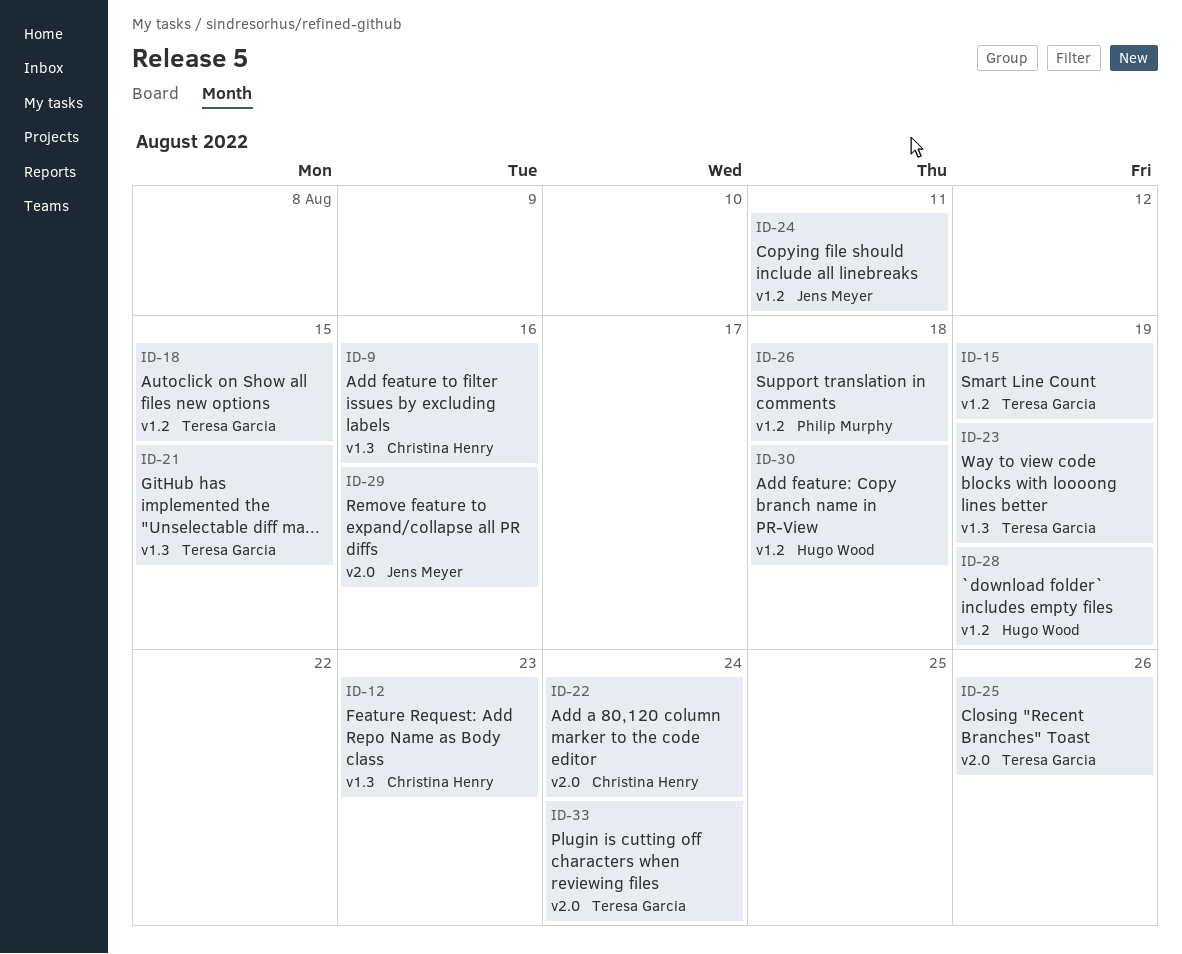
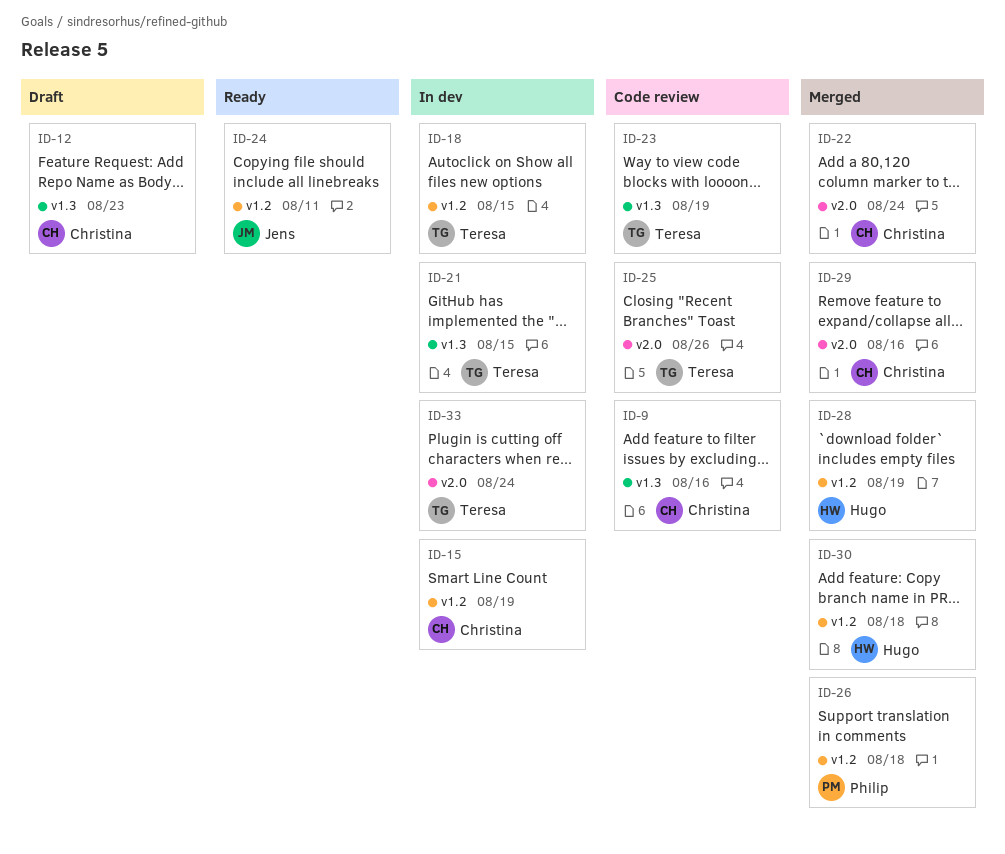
ID-15, owner: Teresa Garcia -> Christina Henry
ID-29, owner: Jens Meyer -> Christina Henry

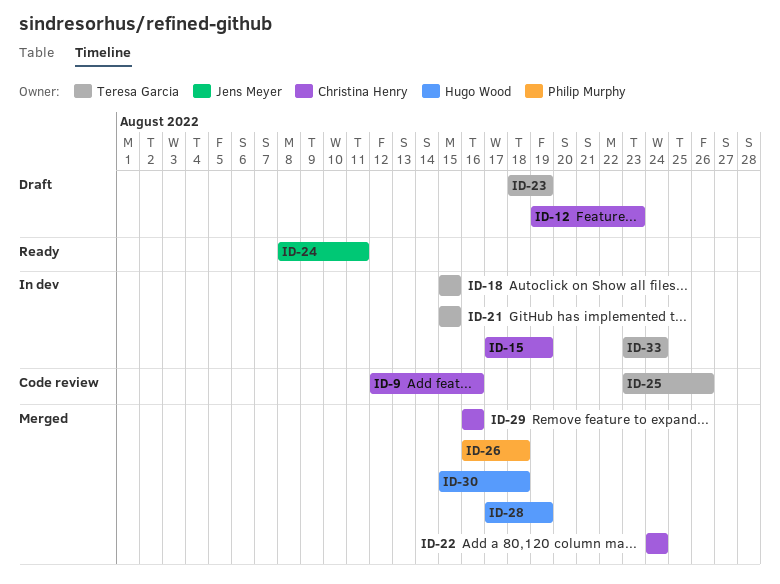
ID-23, status: Code review -> Draft

